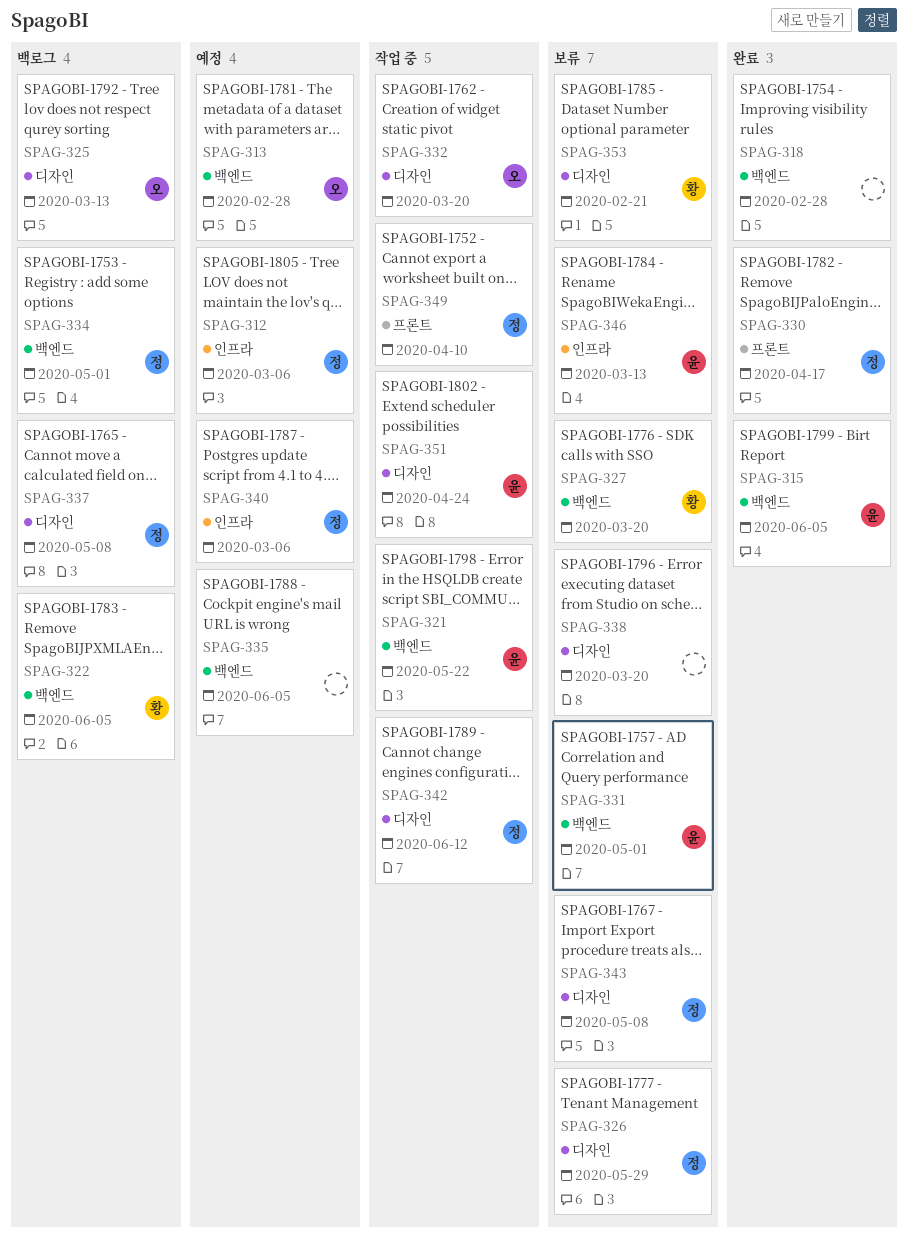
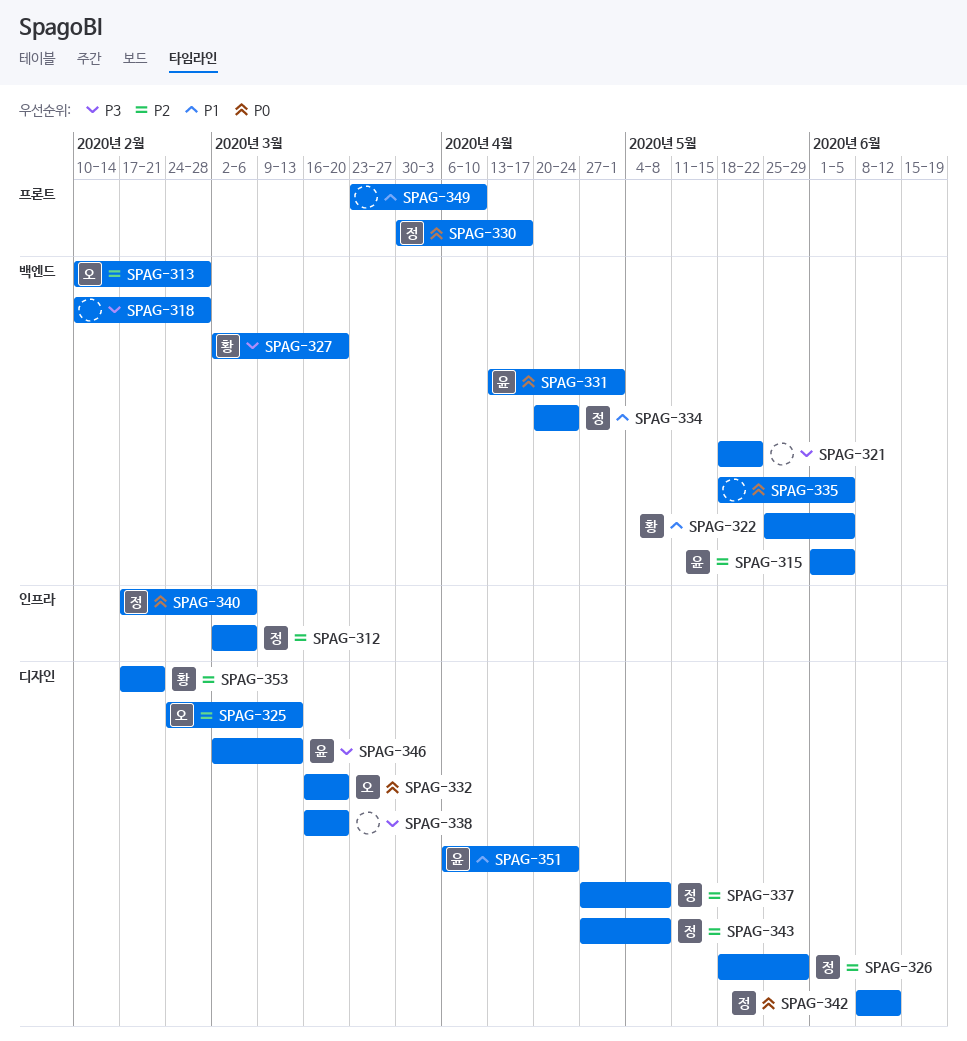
SPAG-321, owner: 윤 -> none
SPAG-334, due: May 1 -> Apr 24
SPAG-346, label: 인프라 -> 디자인
SPAG-349, owner: 정 -> none

